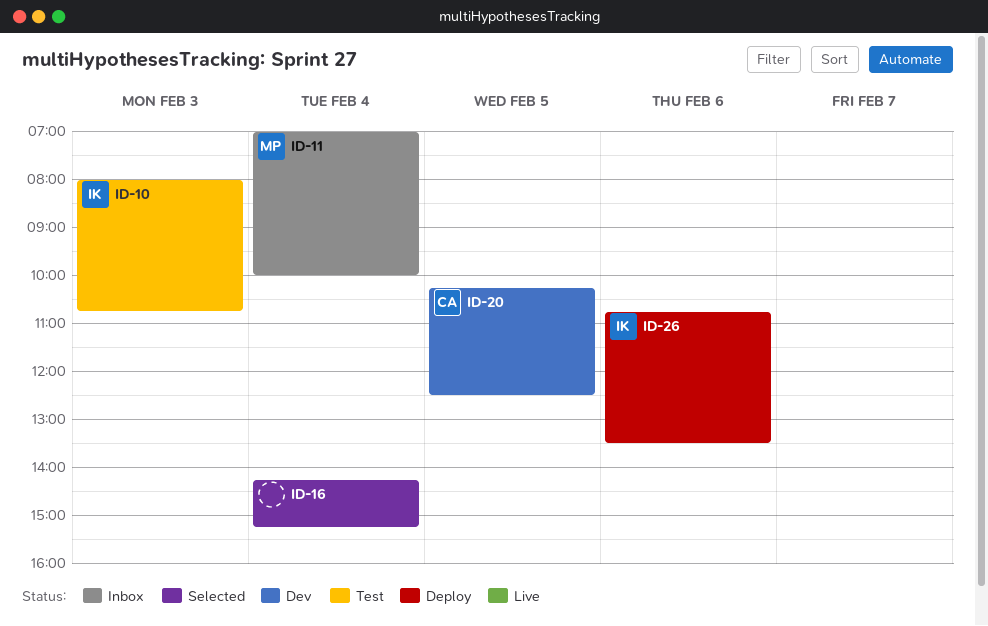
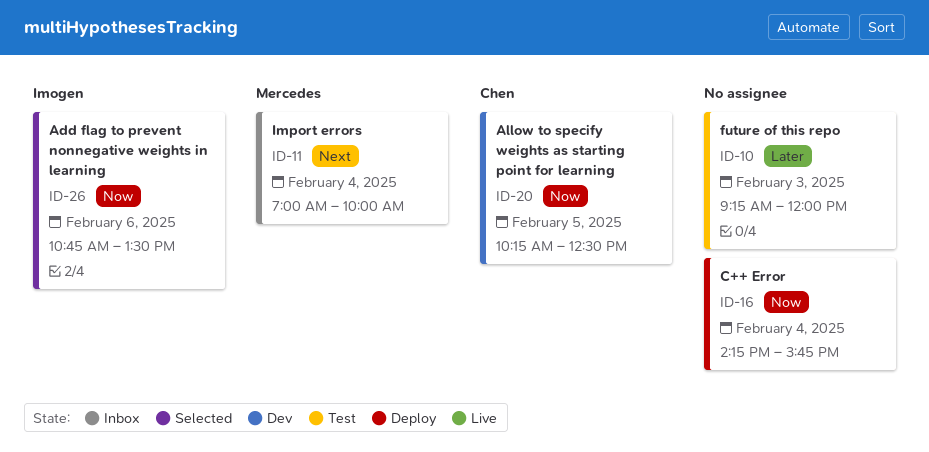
ID-10, owner: Imogen -> none
ID-10, begins: 08:00 -> 09:15
ID-10, ends: 10:45 -> 12:00
ID-16, status: Selected -> Deploy
ID-16, ends: 15:15 -> 15:45
ID-26, status: Deploy -> Selected

